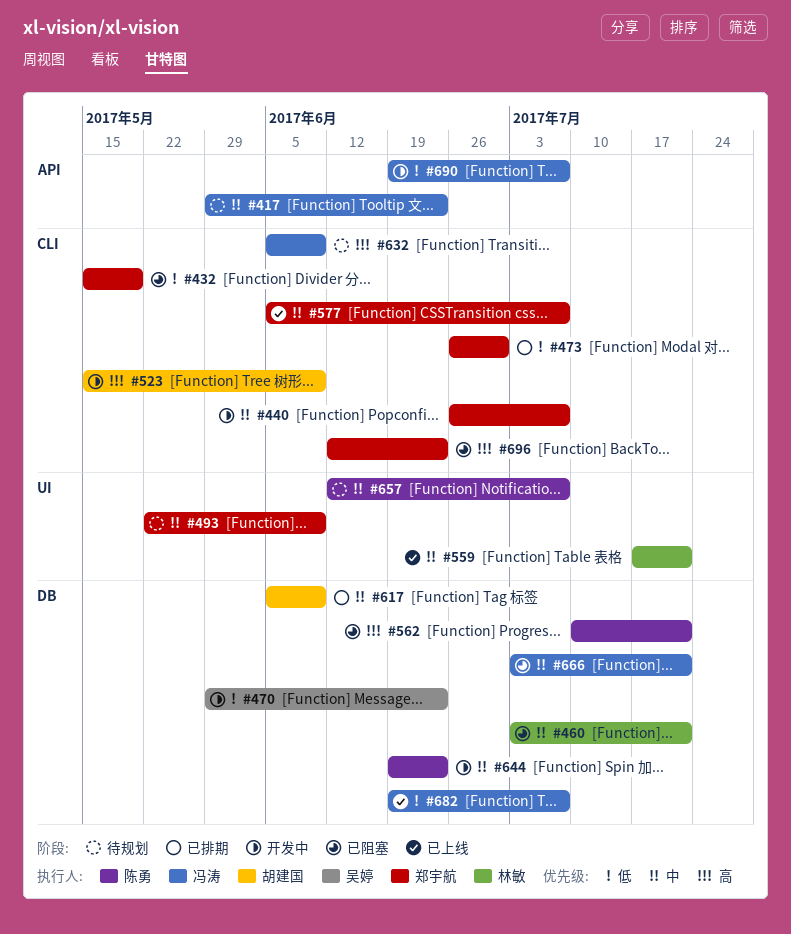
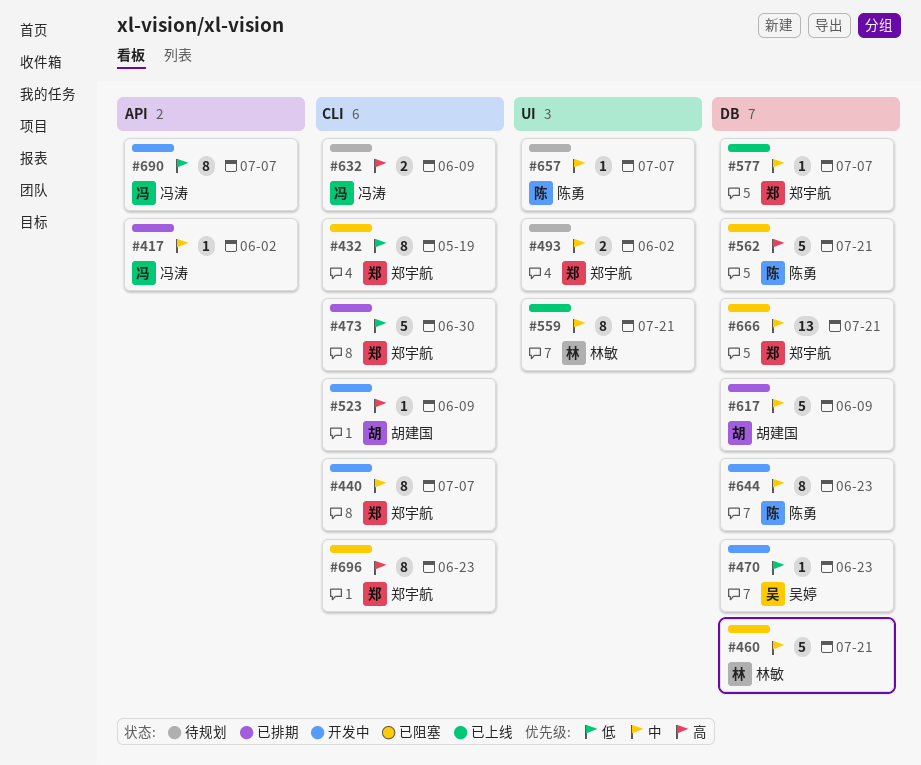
#417, status: 待规划 -> 已排期
#417, due: Jun 23 -> Jun 2
#493, due: Jun 9 -> Jun 2
#577, label: CLI -> DB
#666, owner: 冯涛 -> 郑宇航
#682: present -> none

